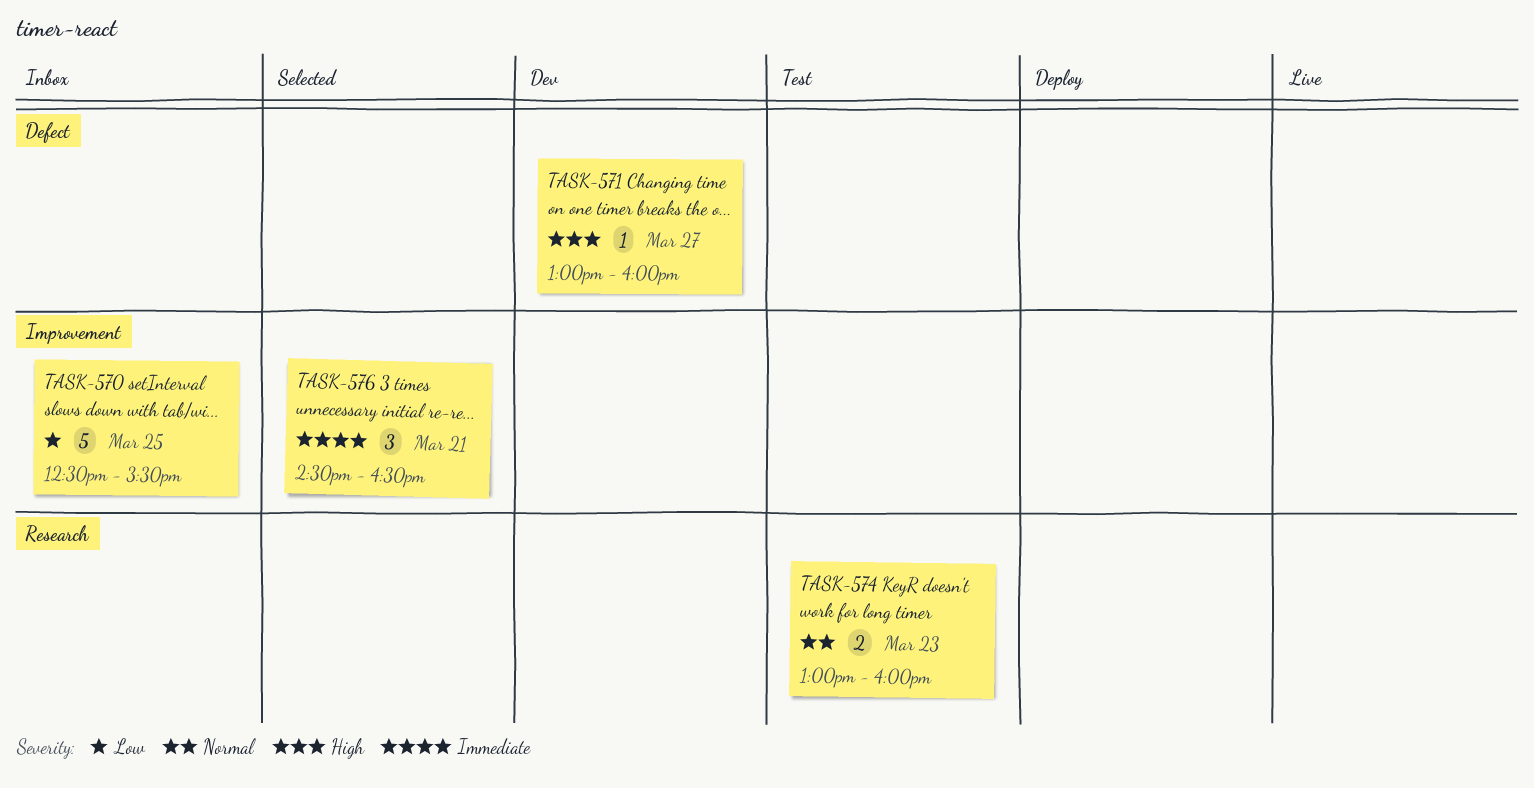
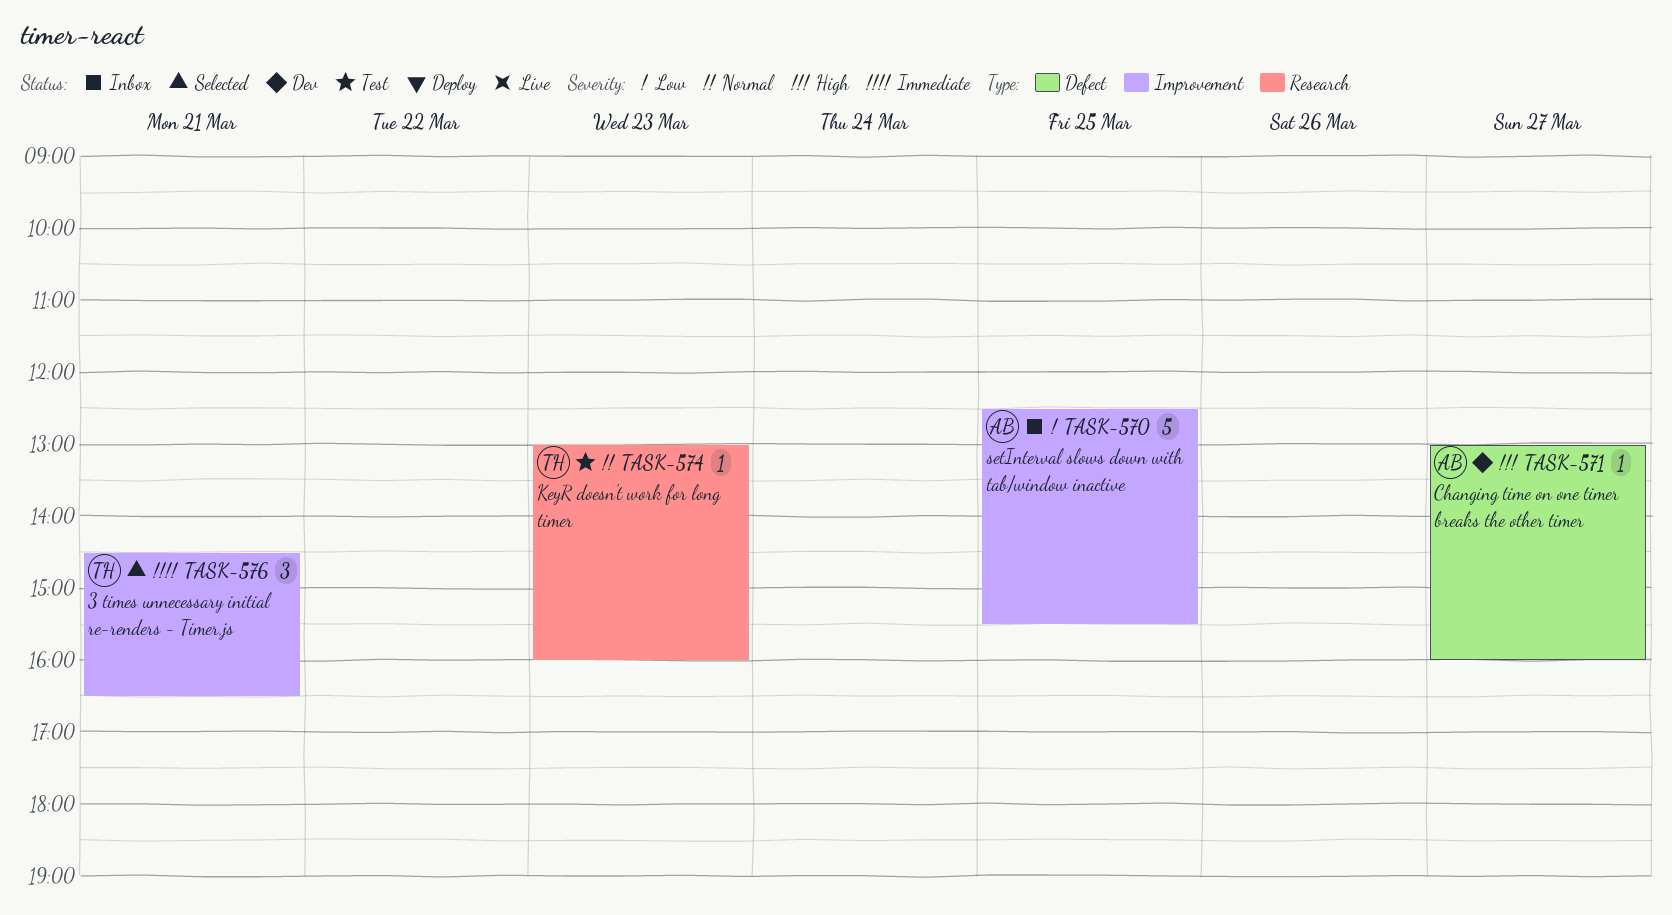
TASK-574, estimate: 2 -> 1

